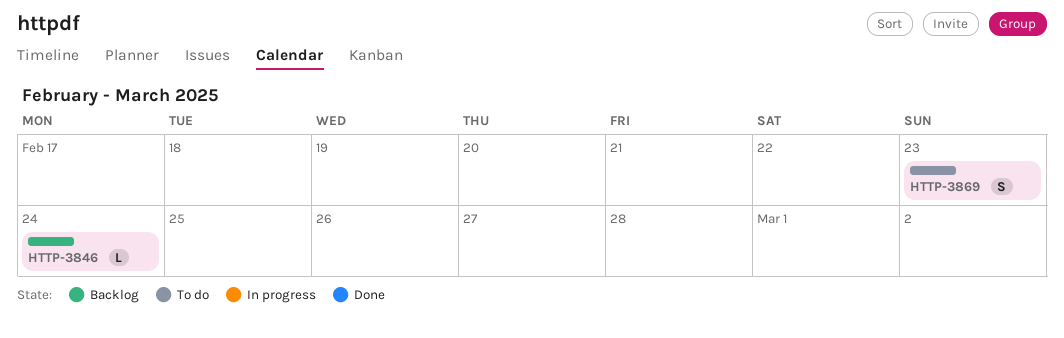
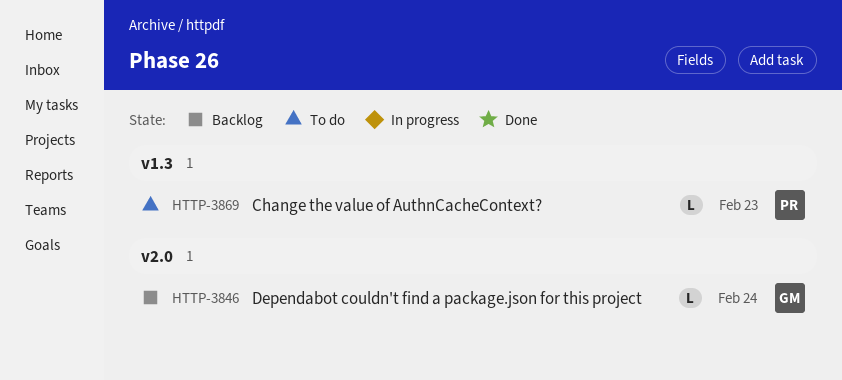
HTTP-3869, estimate: S -> L

